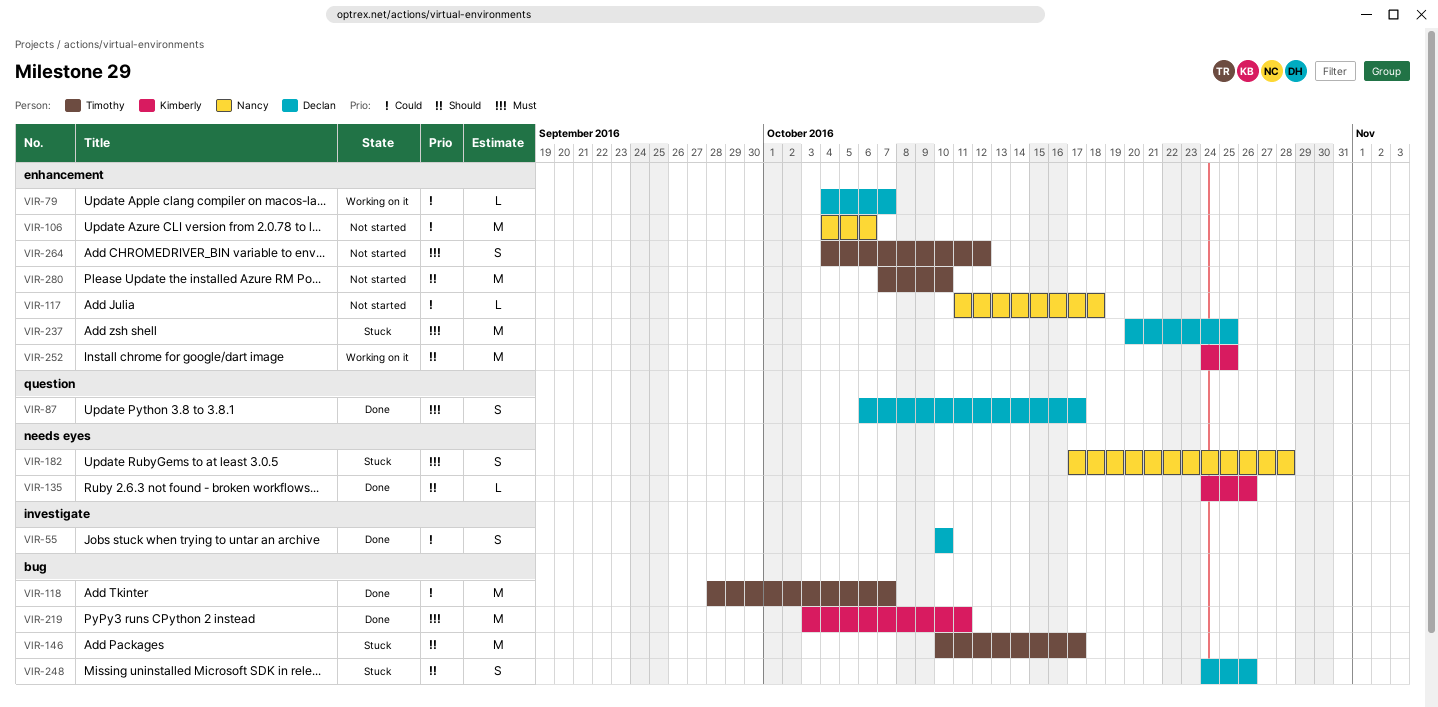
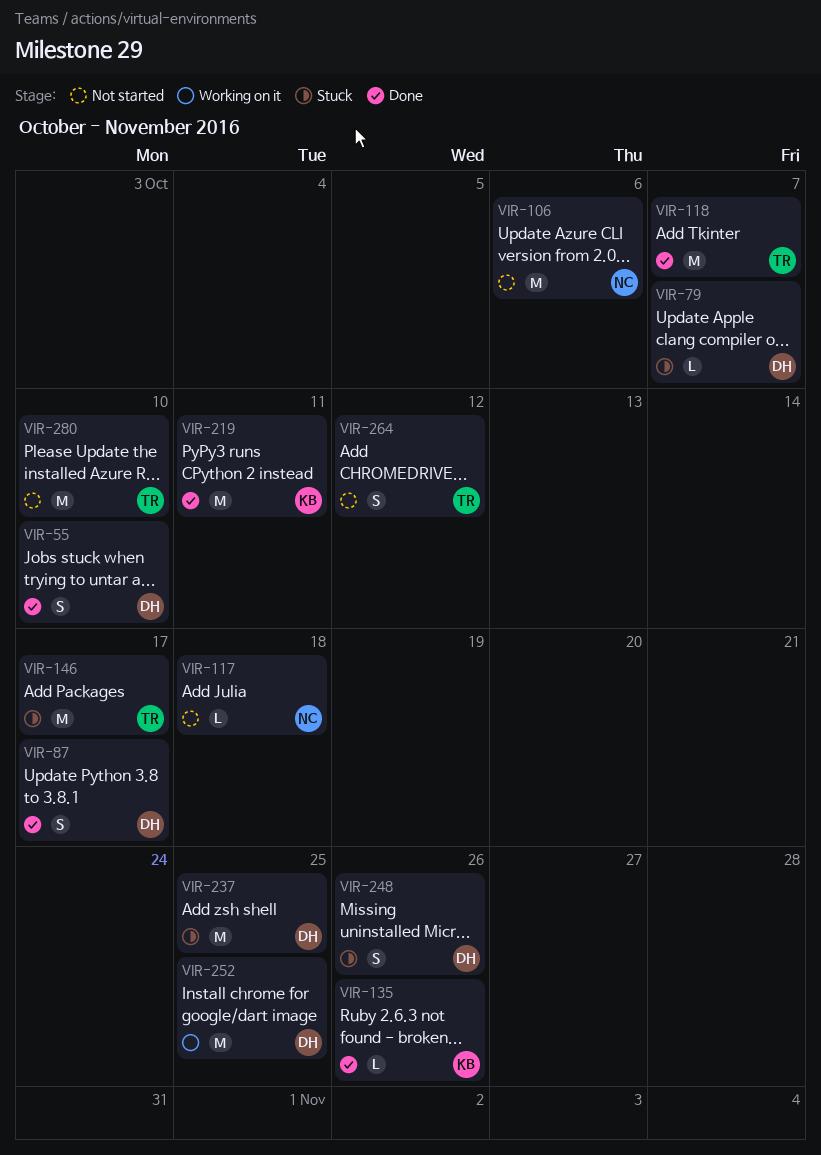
VIR-79, status: Working on it -> Stuck
VIR-182: present -> none
VIR-252, owner: Kimberly -> Declan

